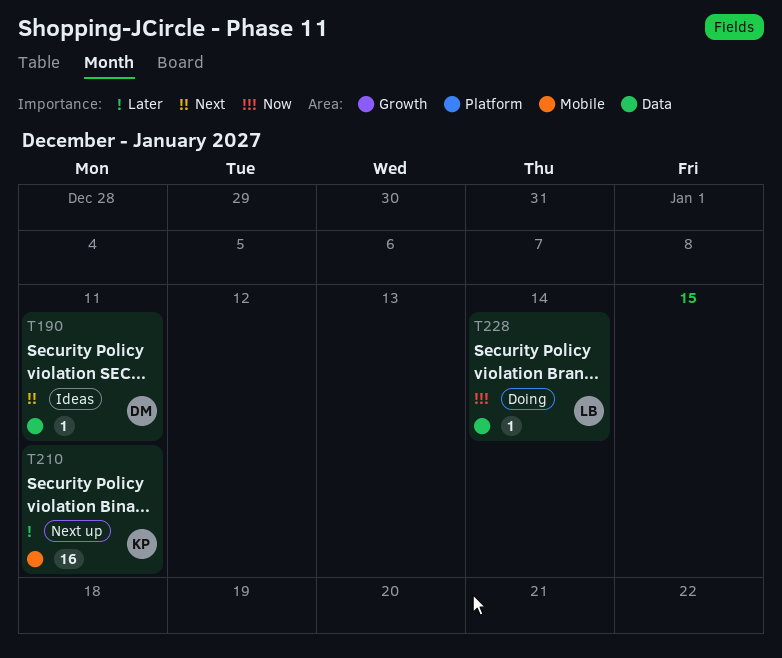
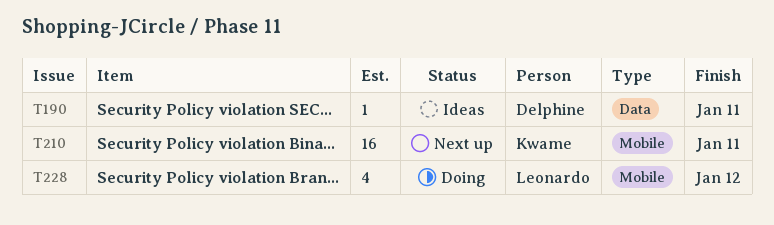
T228, label: Data -> Mobile
T228, estimate: 1 -> 4
T228, due: Jan 14 -> Jan 12

